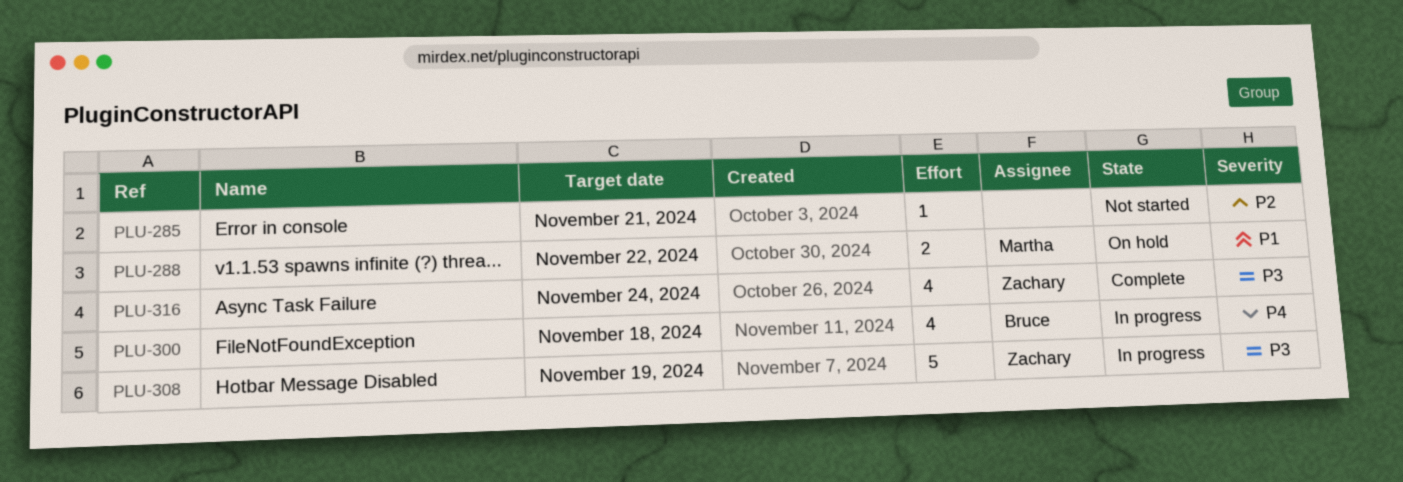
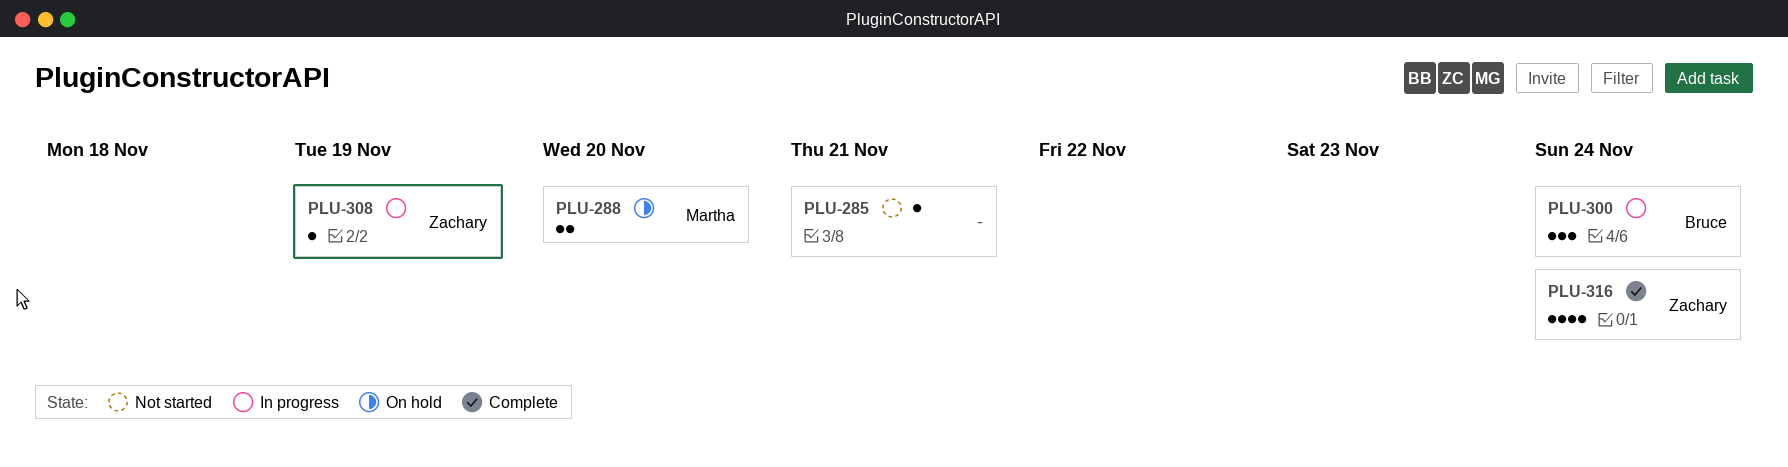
PLU-288, due: Nov 22 -> Nov 20
PLU-300, estimate: 4 -> 3
PLU-300, due: Nov 18 -> Nov 24
PLU-308, estimate: 5 -> 1

